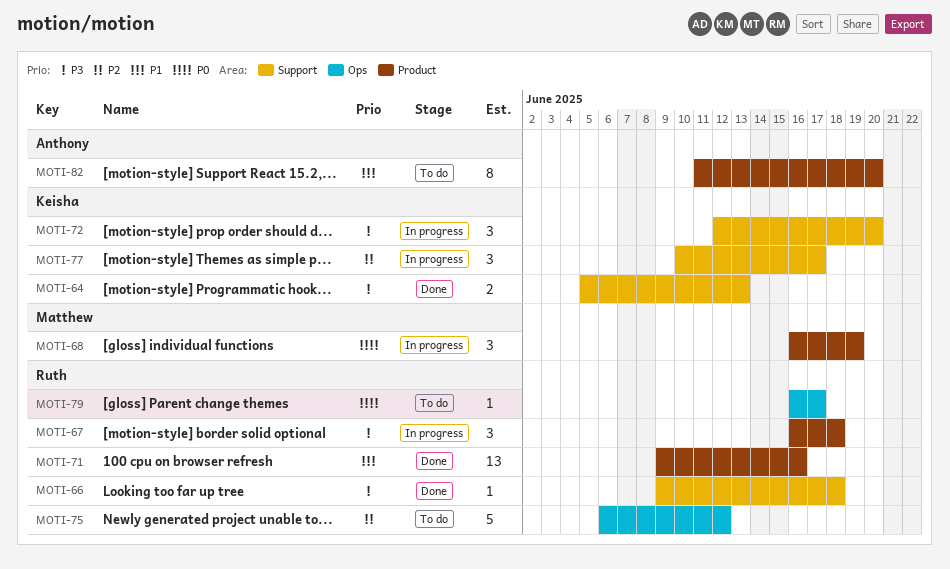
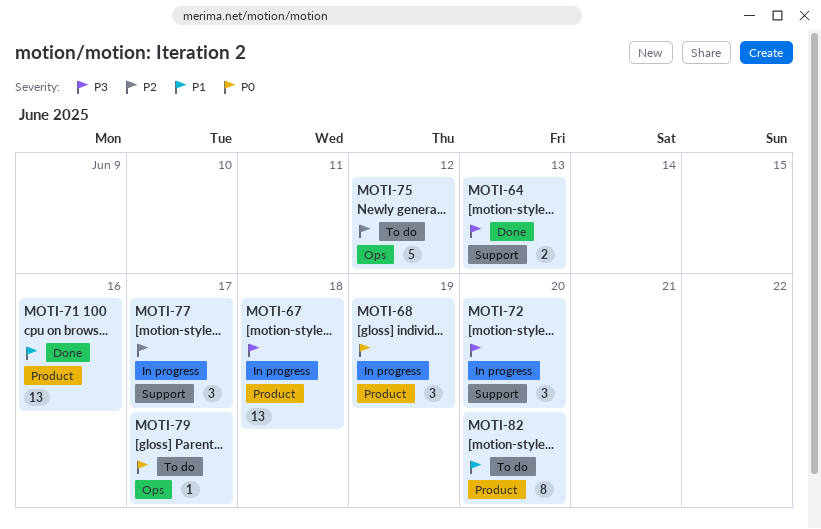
MOTI-66: present -> none
MOTI-67, estimate: 3 -> 13

